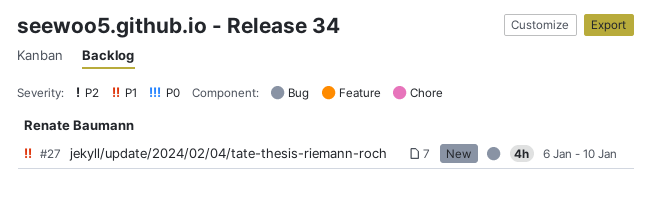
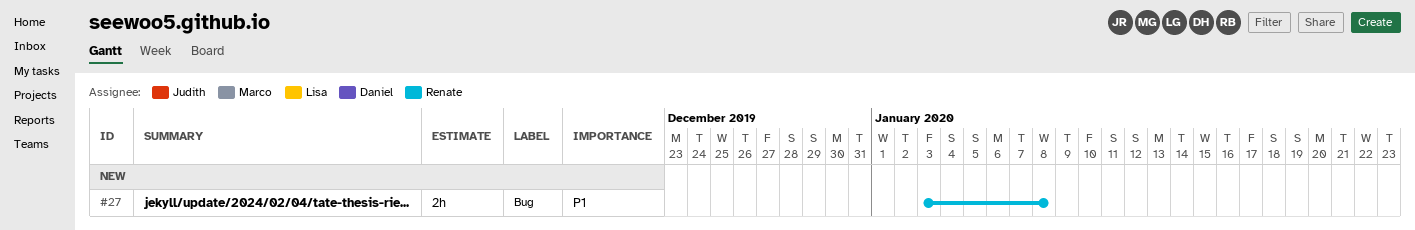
#27, estimate: 4h -> 2h
#27, start: Jan 6 -> Jan 3
#27, due: Jan 10 -> Jan 8

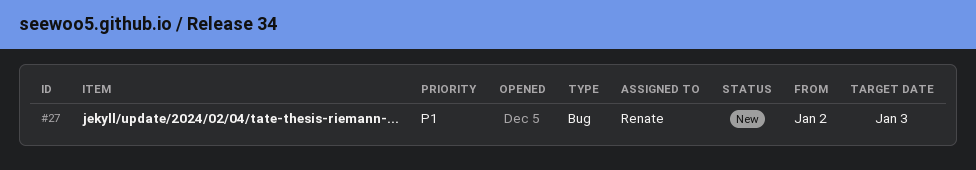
#27, start: Jan 3 -> Jan 2
#27, due: Jan 8 -> Jan 3

